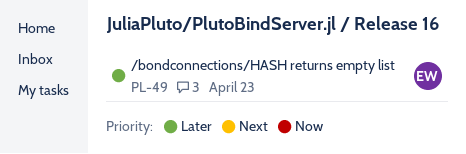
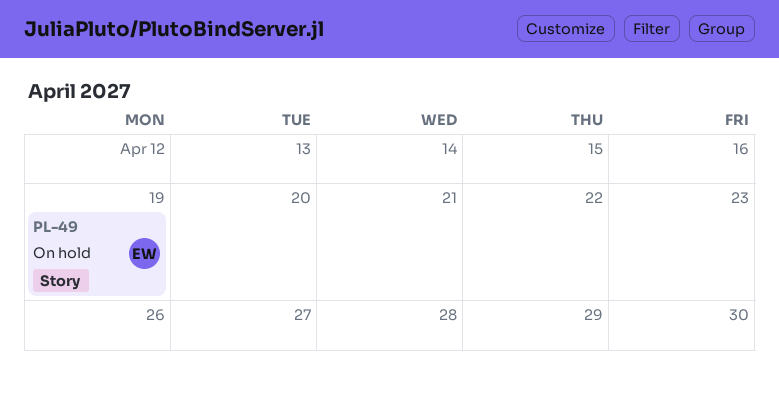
PL-49, due: Apr 23 -> Apr 19

